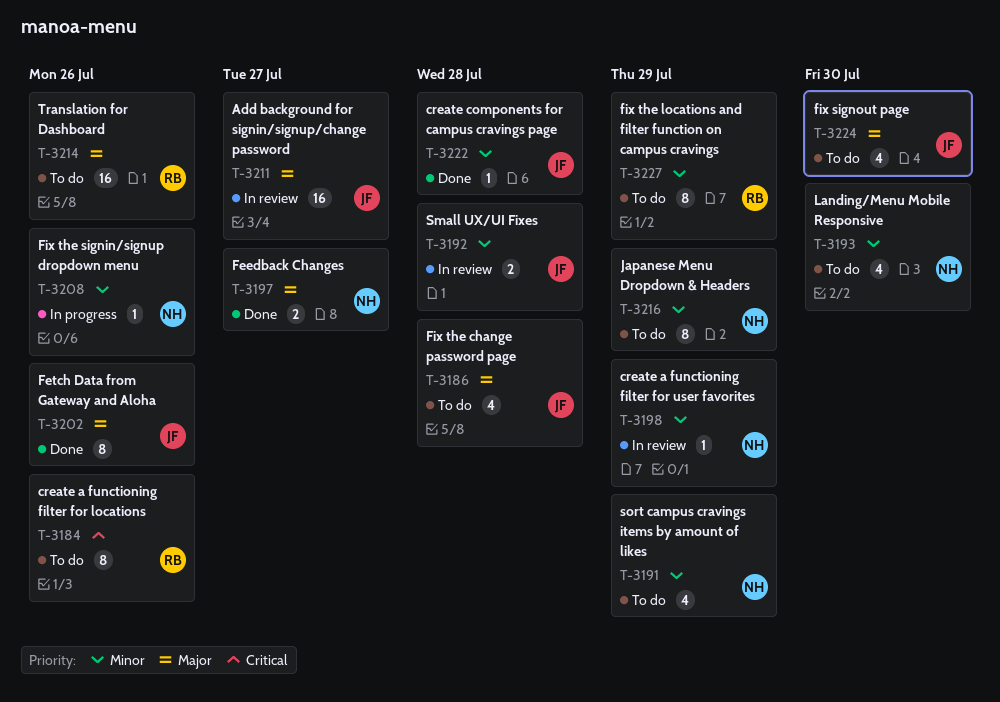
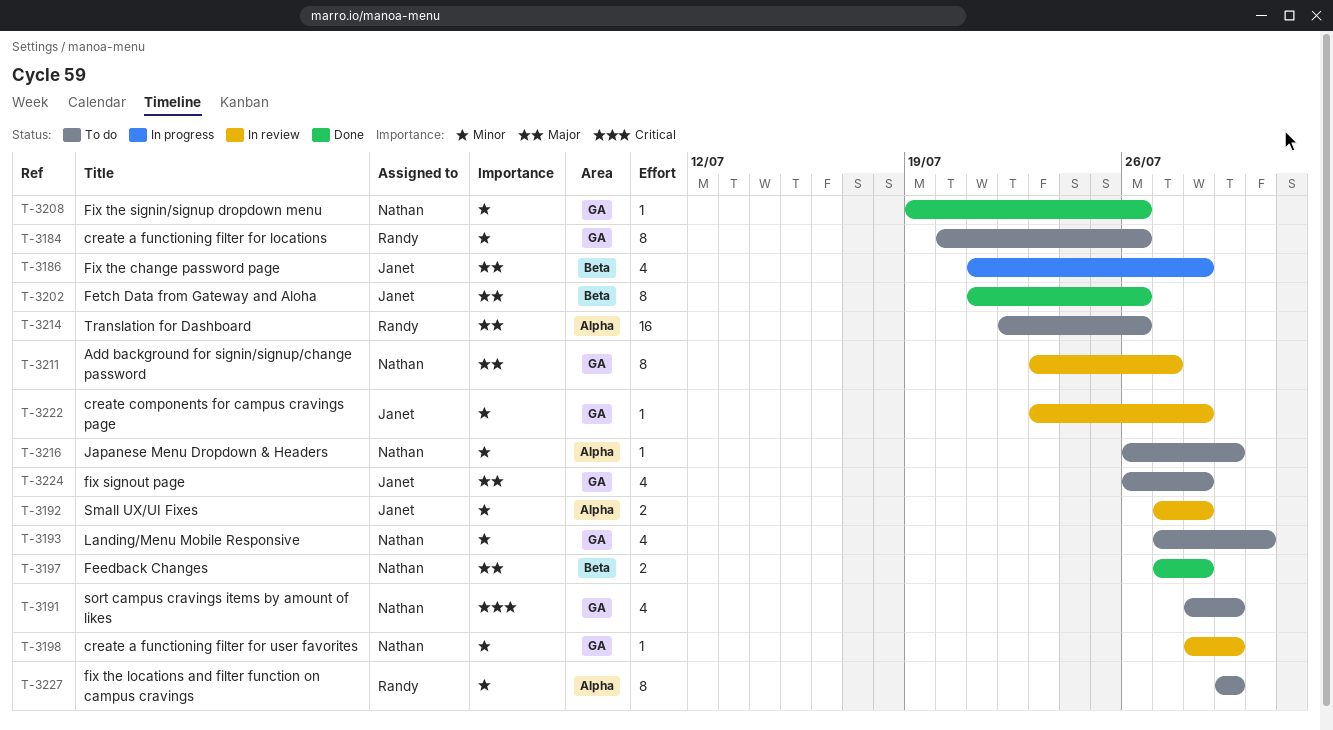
T-3184, priority: Critical -> Minor
T-3186, status: To do -> In progress
T-3191, priority: Minor -> Critical
T-3197, due: Jul 27 -> Jul 28
T-3208, status: In progress -> Done
T-3211, owner: Janet -> Nathan
T-3211, estimate: 16 -> 8
T-3216, estimate: 8 -> 1
T-3222, status: Done -> In review
T-3224, due: Jul 30 -> Jul 28

